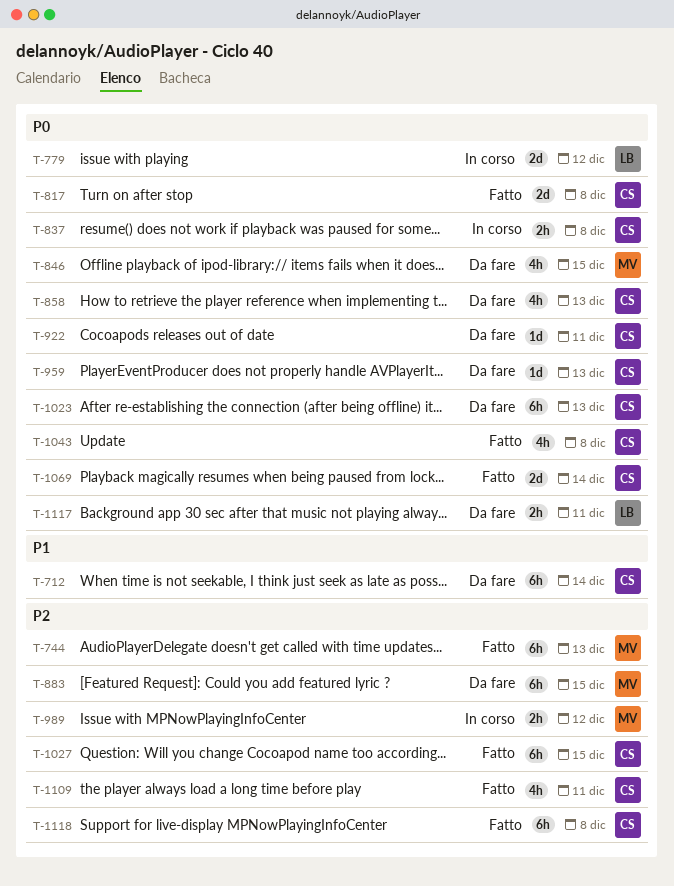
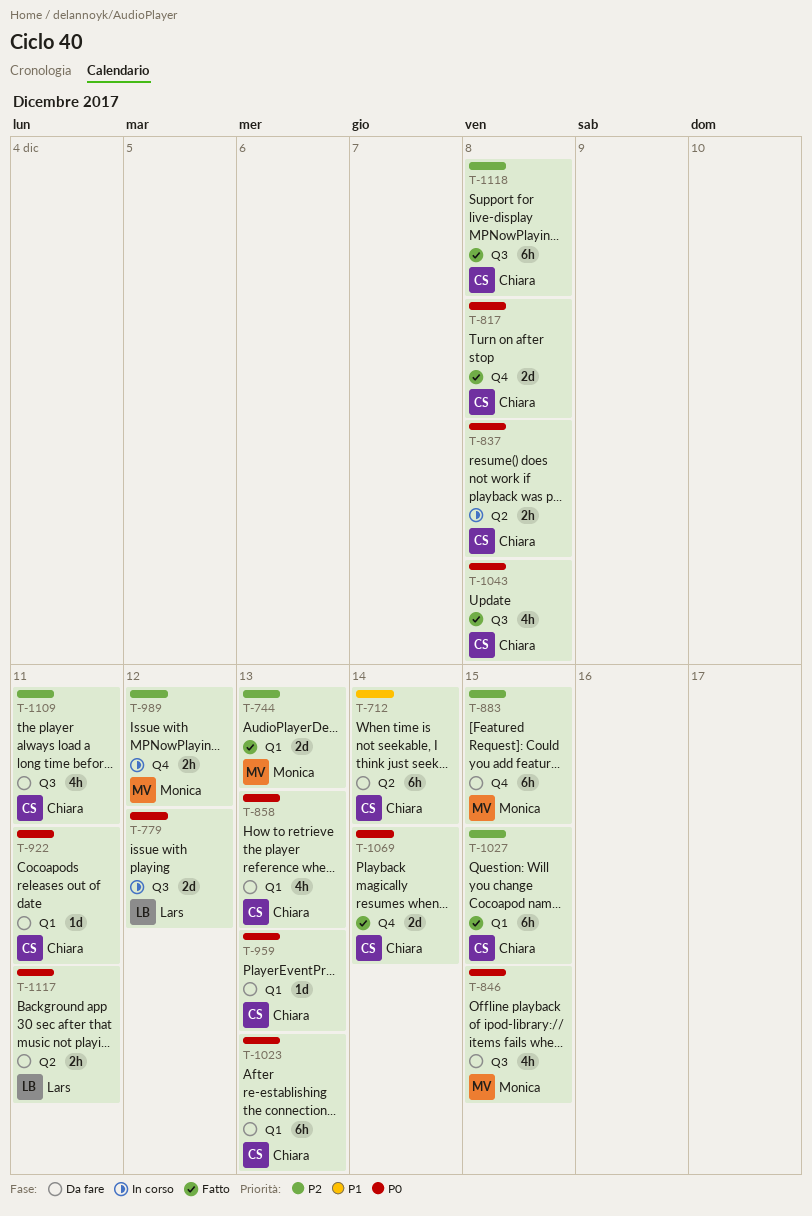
T-744, estimate: 6h -> 2d
T-1109, status: Fatto -> Da fare

